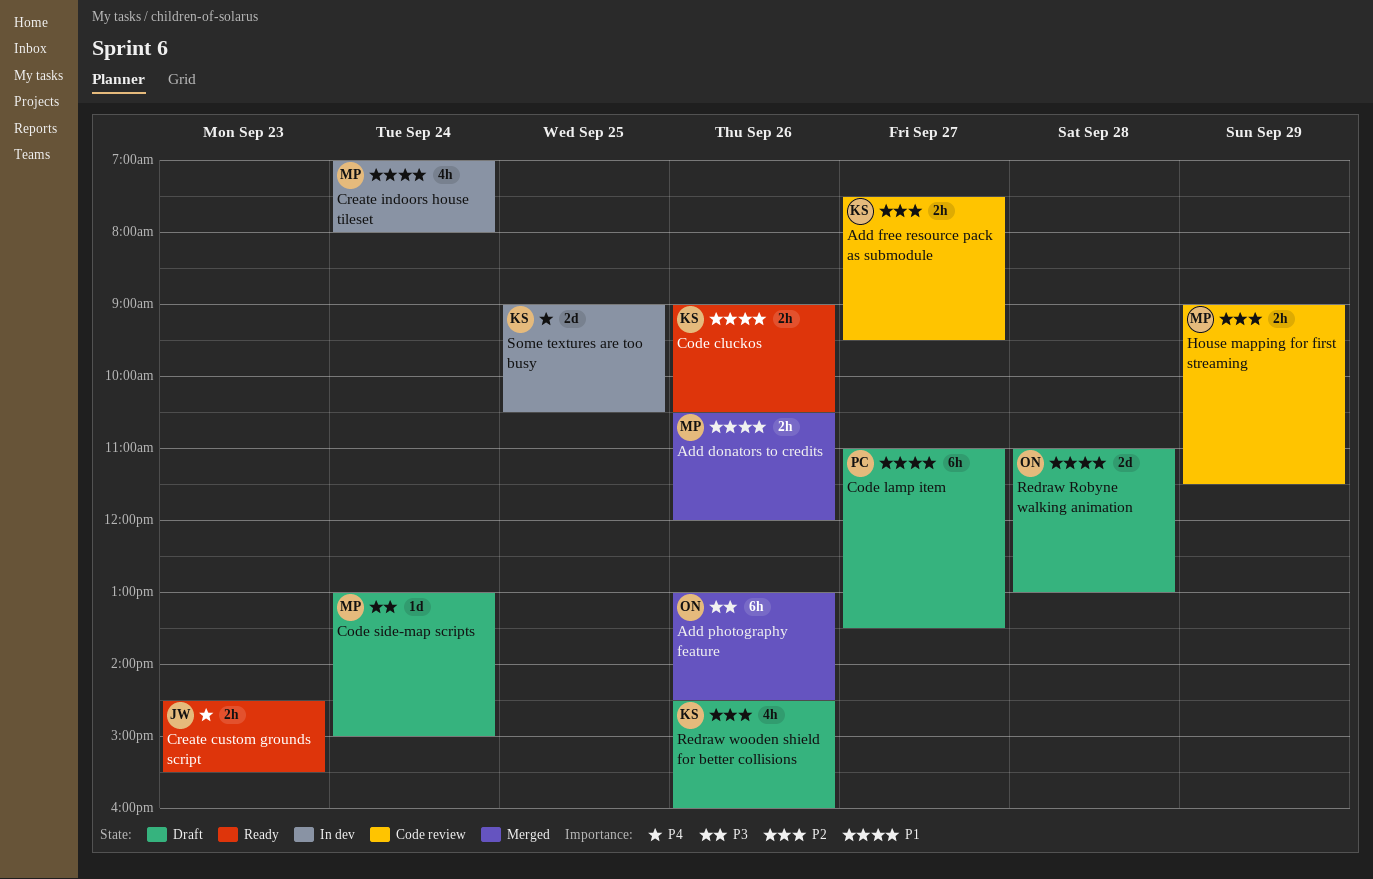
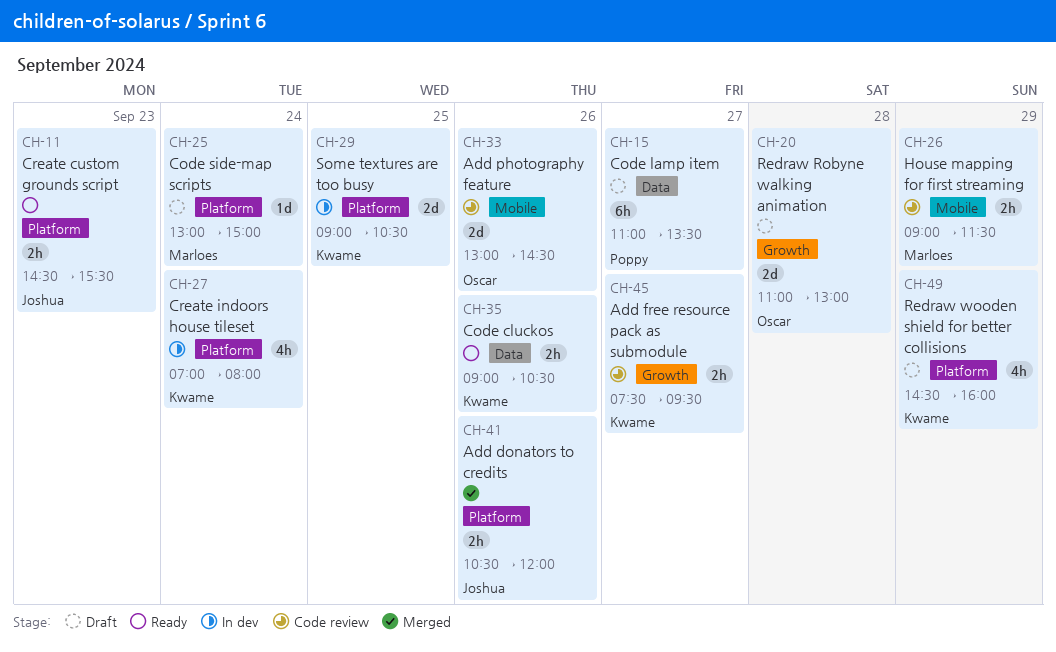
Add donators to credits, owner: Marloes -> Joshua
Add photography feature, status: Merged -> Code review
Add photography feature, estimate: 6h -> 2d
Create indoors house tileset, owner: Marloes -> Kwame
Redraw wooden shield for better collisions, day: Sep 26 -> Sep 29

